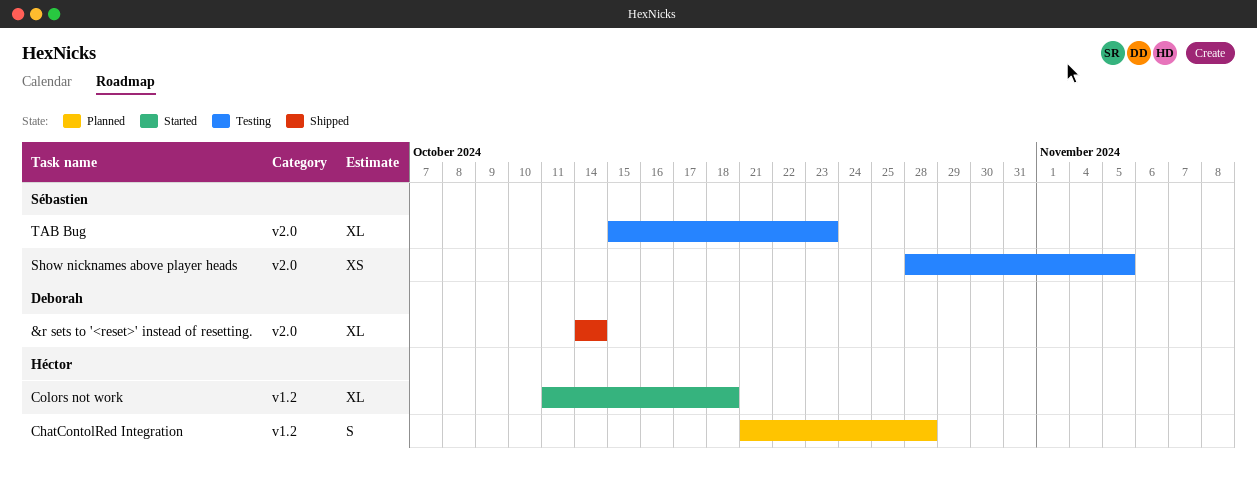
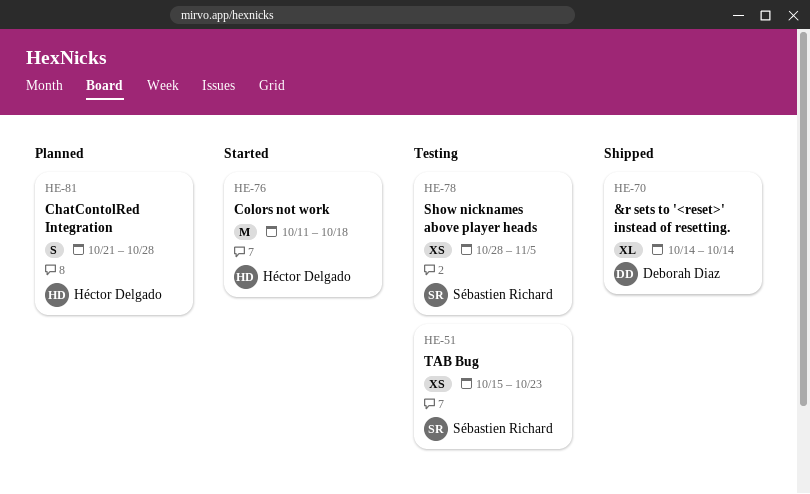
Colors not work, estimate: XL -> M
TAB Bug, estimate: XL -> XS

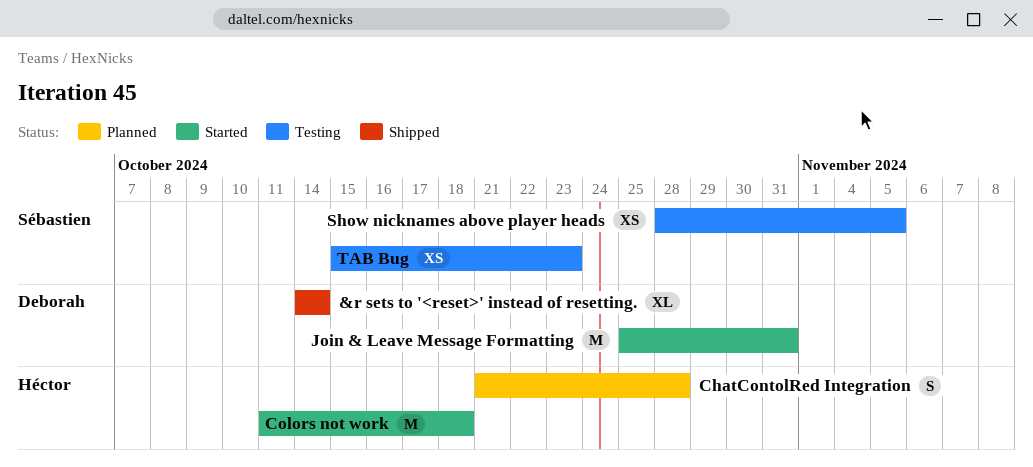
Join & Leave Message Formatting: none -> present

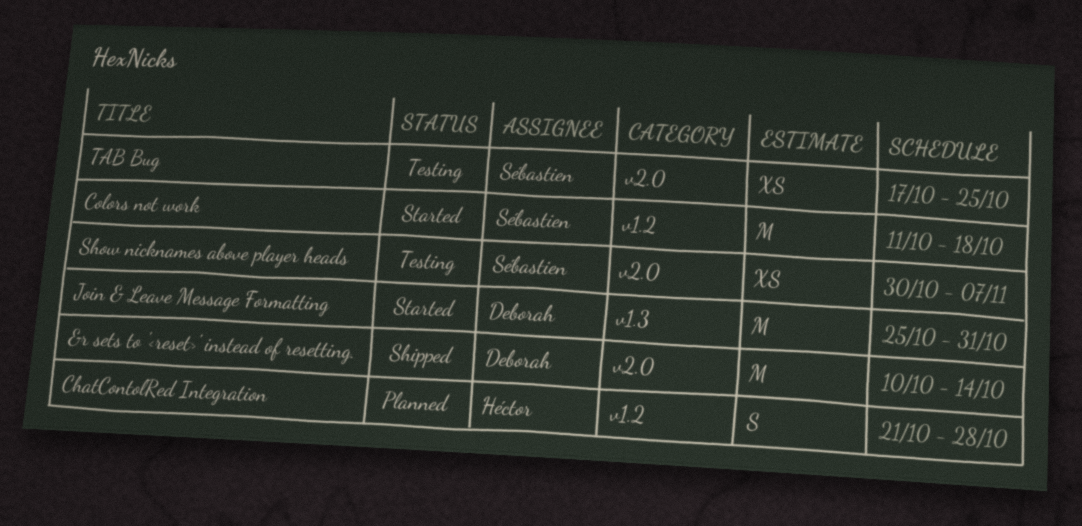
&r sets to '<reset>' instead of resetting., estimate: XL -> M
&r sets to '<reset>' instead of resetting., start: Oct 14 -> Oct 10
Colors not work, owner: Héctor -> Sébastien
Show nicknames above player heads, start: Oct 28 -> Oct 30
Show nicknames above player heads, due: Nov 5 -> Nov 7
TAB Bug, start: Oct 15 -> Oct 17
TAB Bug, due: Oct 23 -> Oct 25

